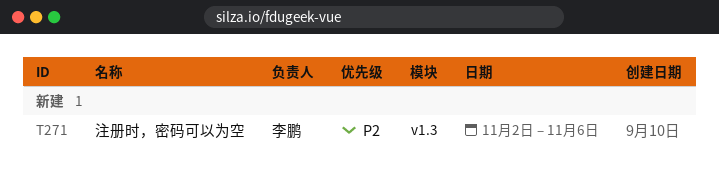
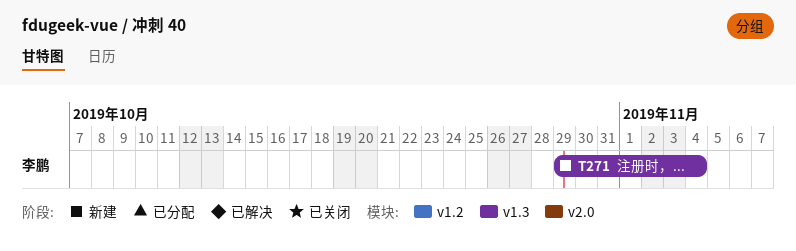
T271, start: Nov 2 -> Oct 29
T271, due: Nov 6 -> Nov 4

